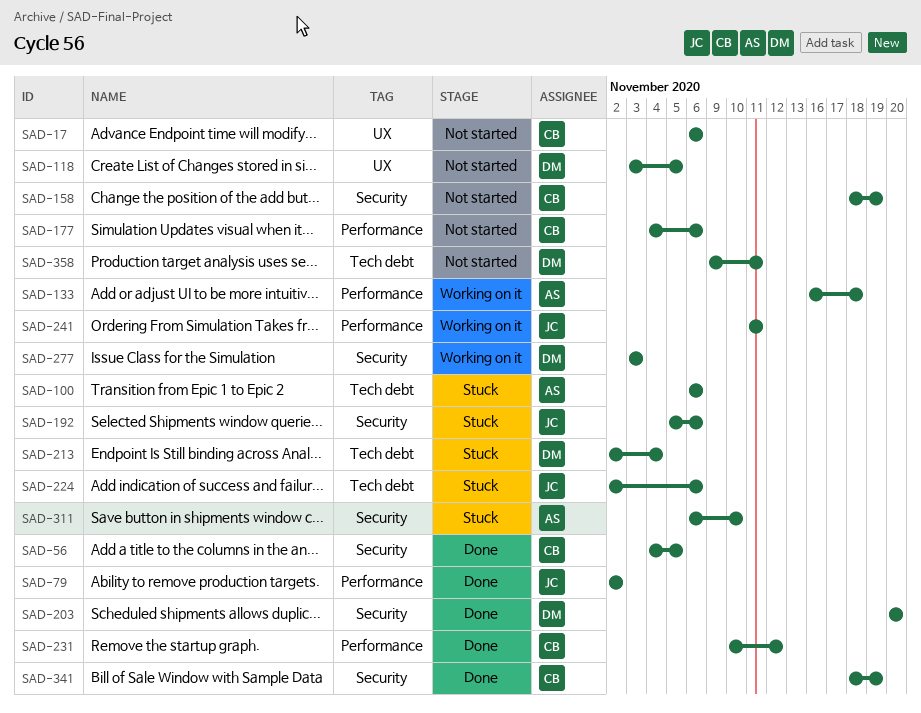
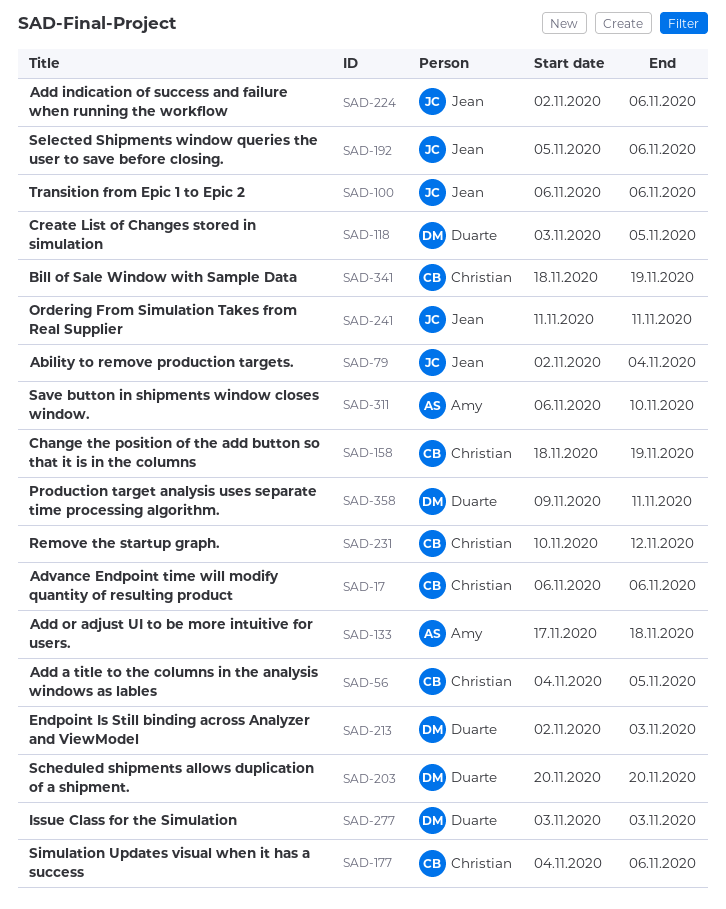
SAD-79, due: Nov 2 -> Nov 4
SAD-100, owner: Amy -> Jean
SAD-133, start: Nov 16 -> Nov 17
SAD-213, due: Nov 4 -> Nov 3

